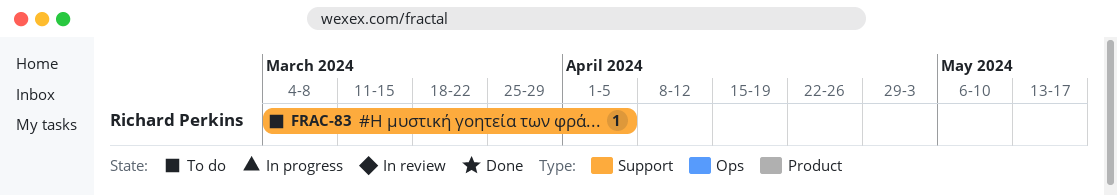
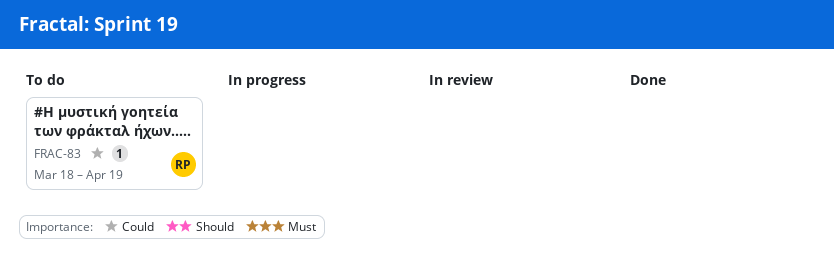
FRAC-83, start: Mar 4 -> Mar 18
FRAC-83, due: Apr 5 -> Apr 19

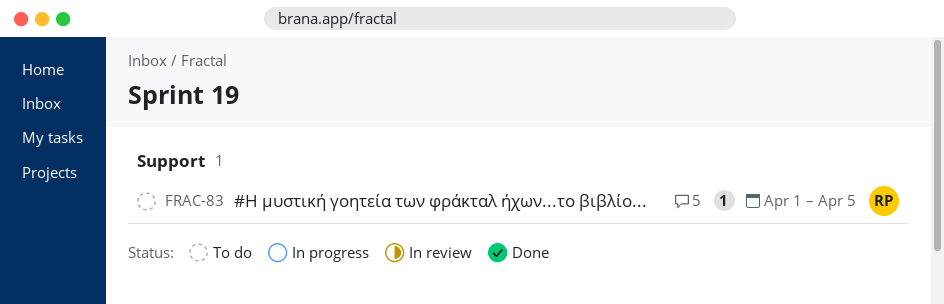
FRAC-83, start: Mar 18 -> Apr 1
FRAC-83, due: Apr 19 -> Apr 5

